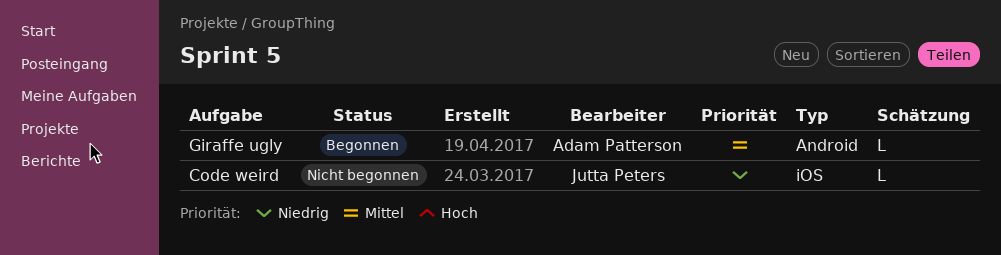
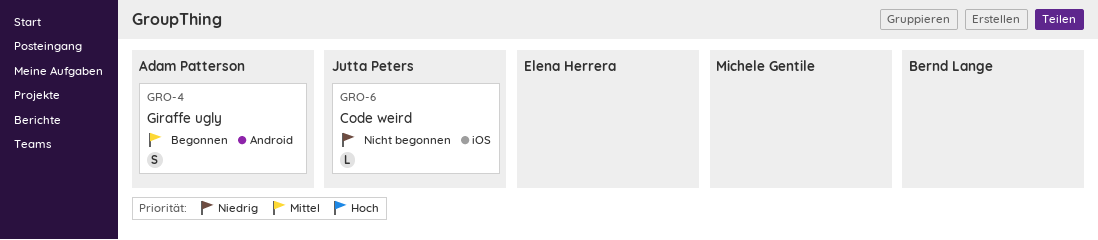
Giraffe ugly, estimate: L -> S

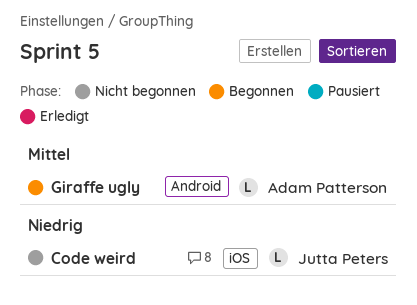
Giraffe ugly, estimate: S -> L

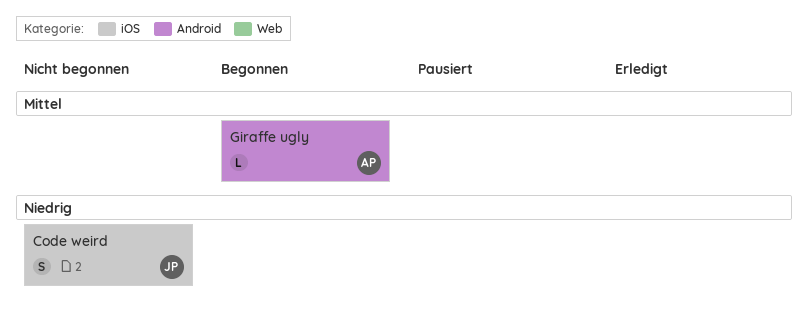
Code weird, estimate: L -> S

